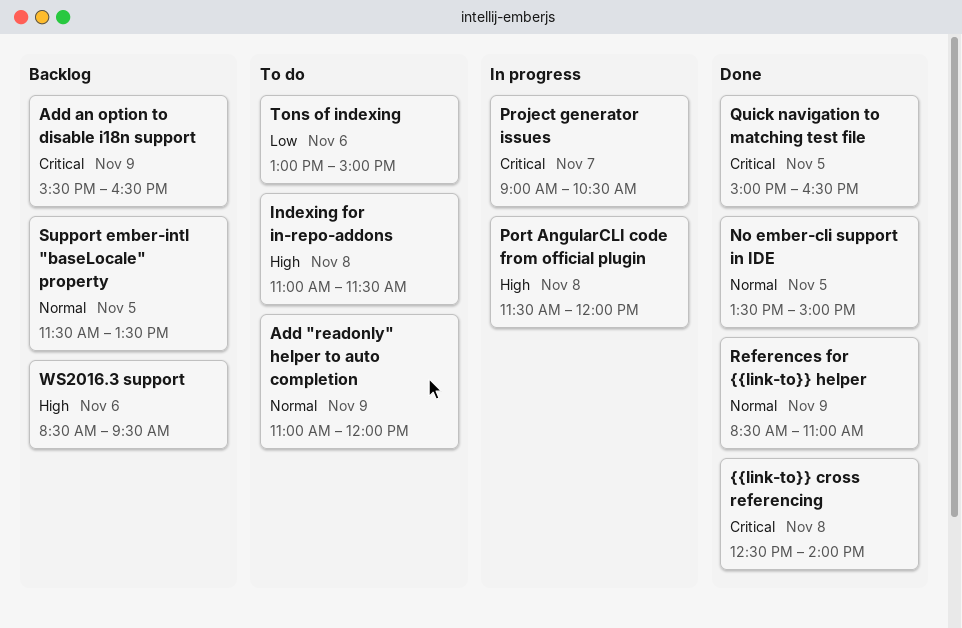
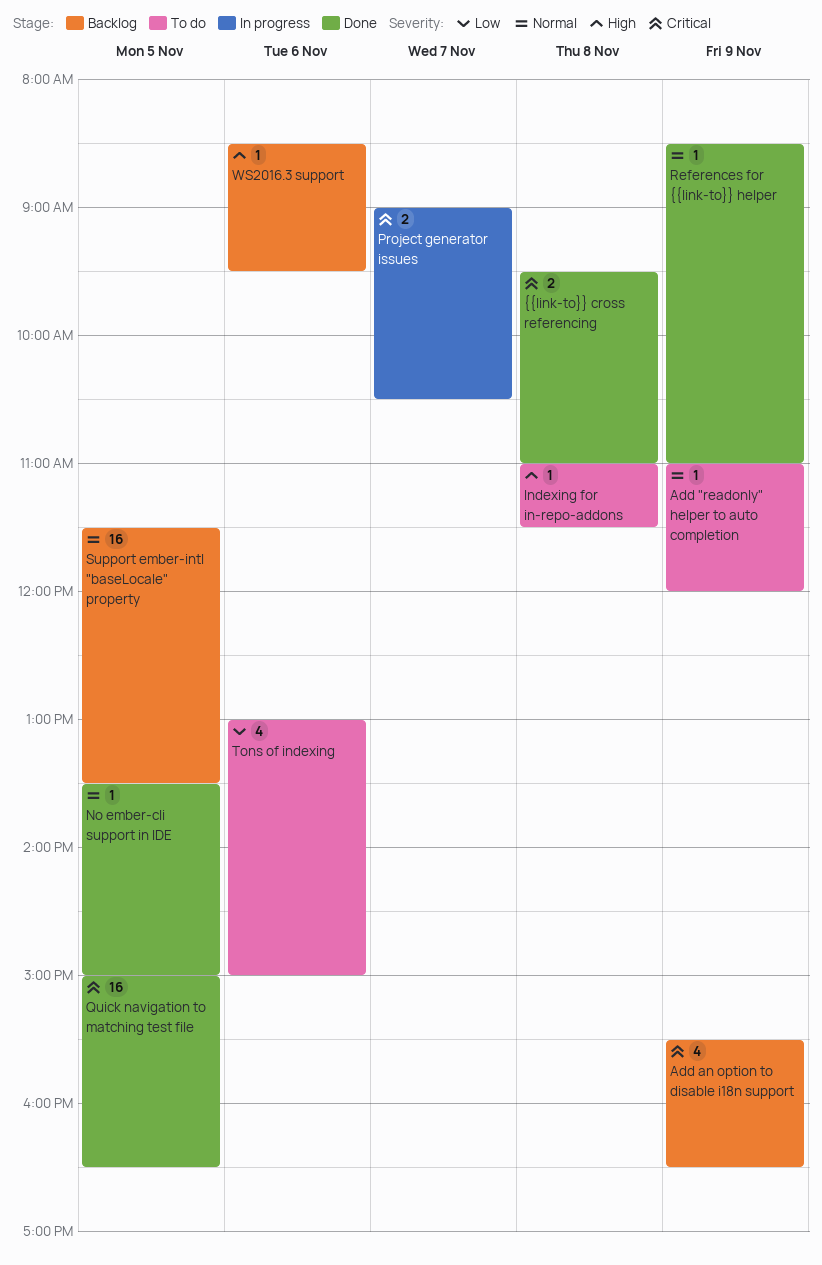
Port AngularCLI code from official plugin: present -> none
{{link-to}} cross referencing, begins: 12:30 -> 09:30
{{link-to}} cross referencing, ends: 14:00 -> 11:00

